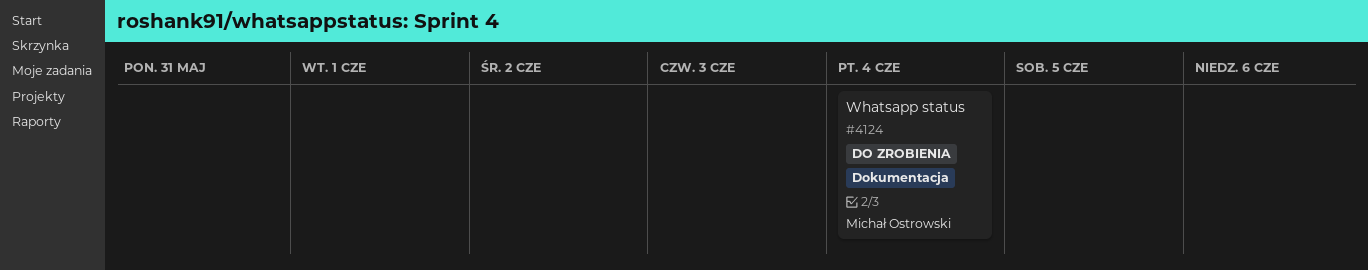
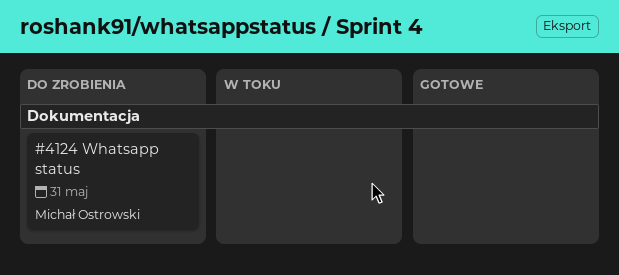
#4124, due: Jun 4 -> May 31

